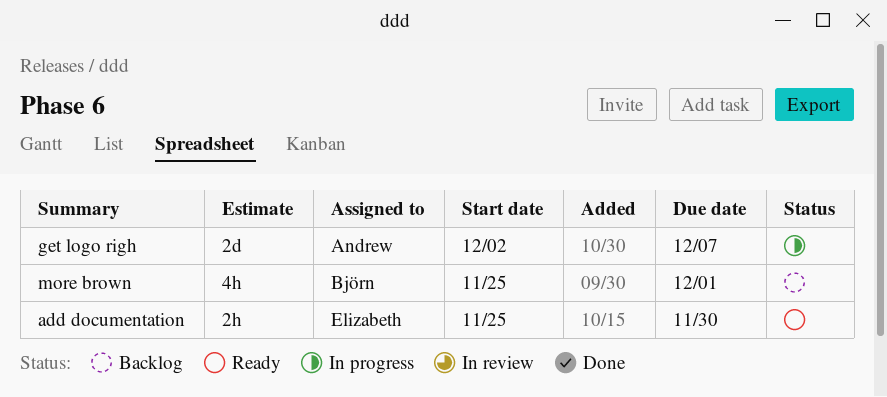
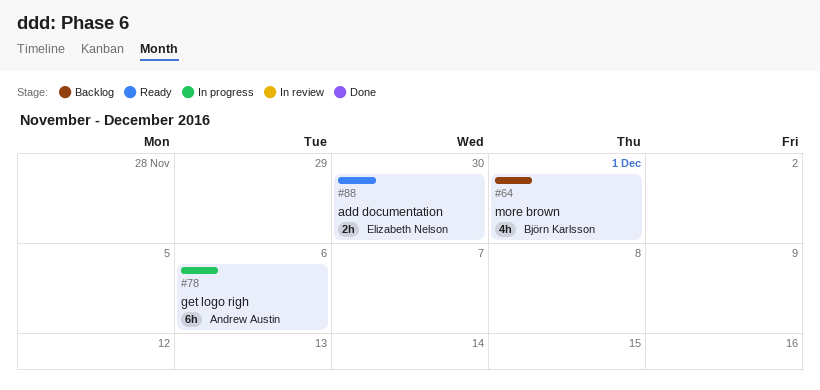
get logo righ, estimate: 2d -> 6h
get logo righ, due: Dec 7 -> Dec 6

